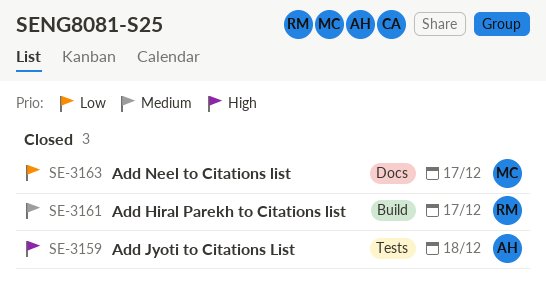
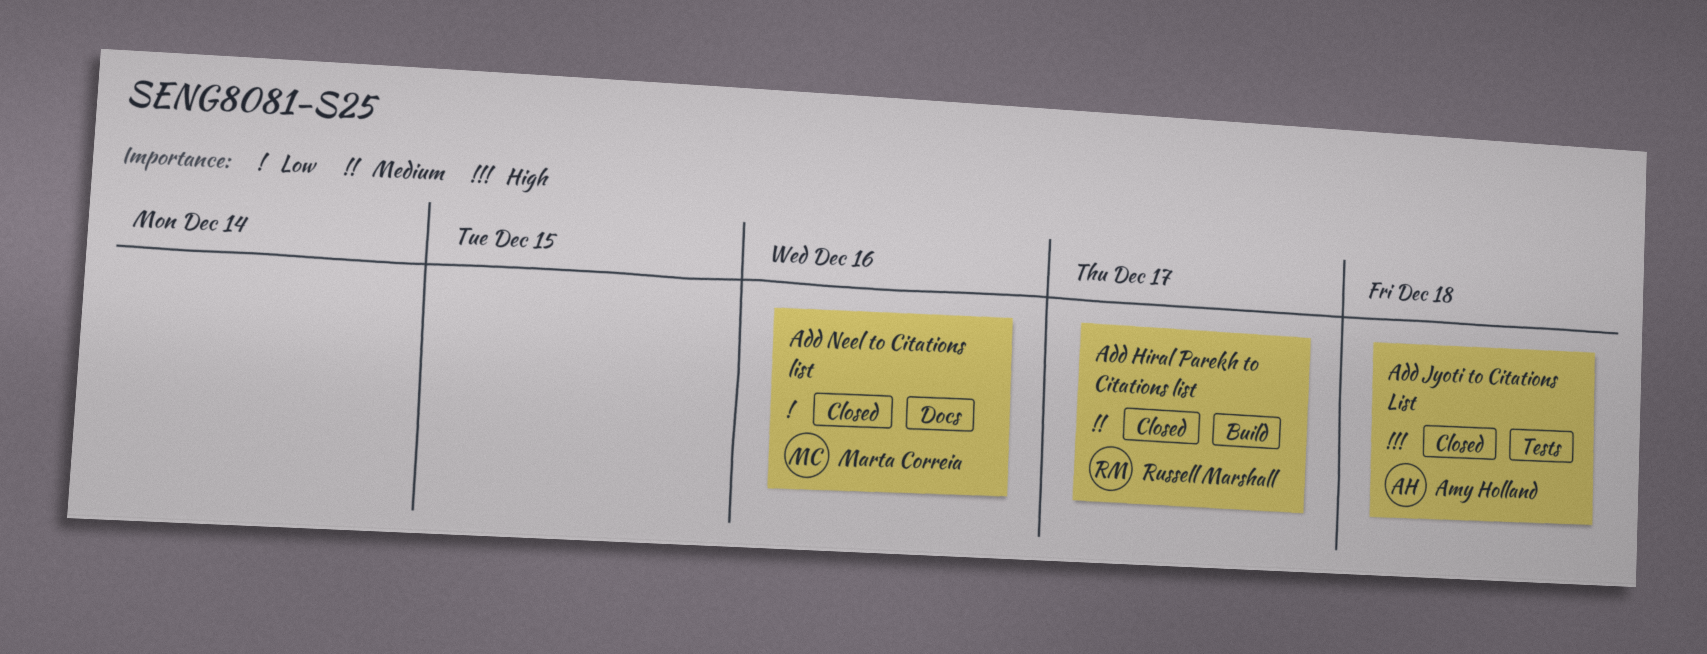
Add Neel to Citations list, due: Dec 17 -> Dec 16

